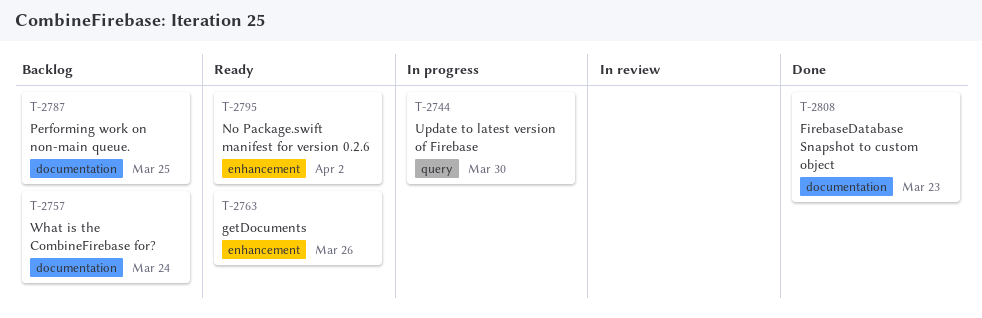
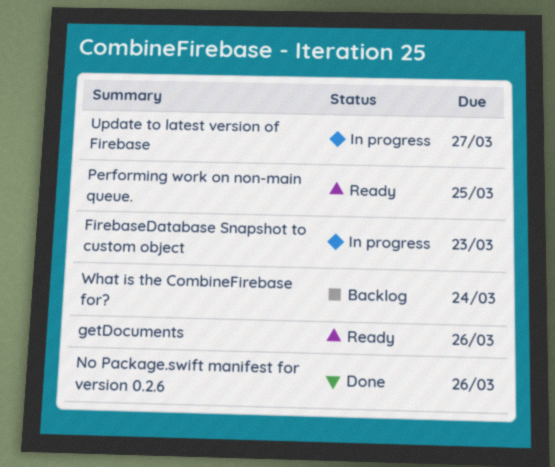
FirebaseDatabase Snapshot to custom object, status: Done -> In progress
No Package.swift manifest for version 0.2.6, status: Ready -> Done
No Package.swift manifest for version 0.2.6, due: Apr 2 -> Mar 26
Performing work on non-main queue., status: Backlog -> Ready
Update to latest version of Firebase, due: Mar 30 -> Mar 27

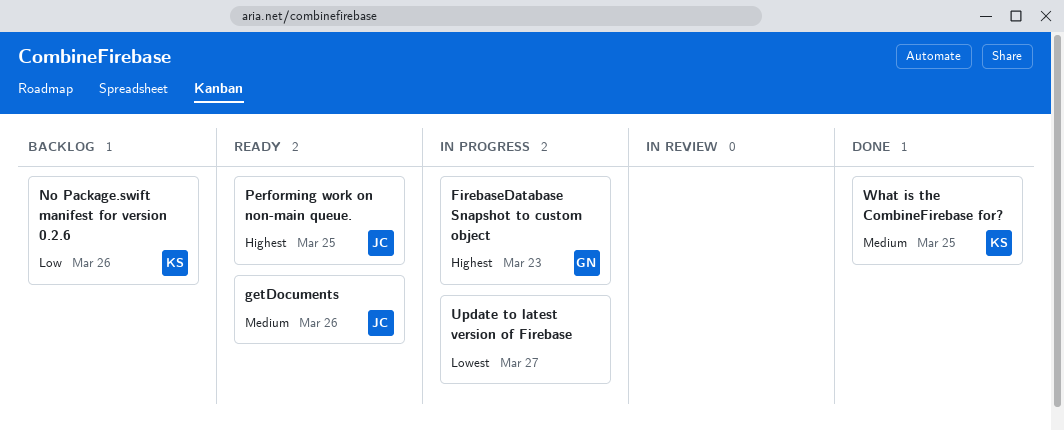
No Package.swift manifest for version 0.2.6, status: Done -> Backlog
What is the CombineFirebase for?, status: Backlog -> Done
What is the CombineFirebase for?, due: Mar 24 -> Mar 25

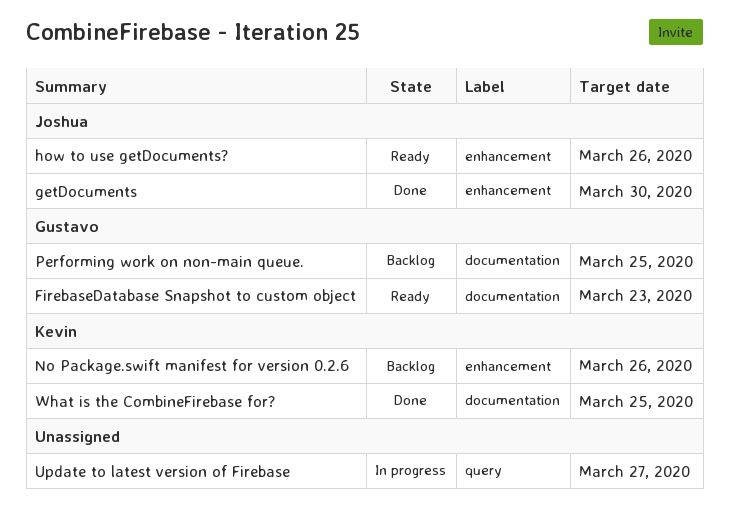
FirebaseDatabase Snapshot to custom object, status: In progress -> Ready
getDocuments, status: Ready -> Done
getDocuments, due: Mar 26 -> Mar 30
how to use getDocuments?: none -> present
Performing work on non-main queue., status: Ready -> Backlog
Performing work on non-main queue., owner: Joshua -> Gustavo

